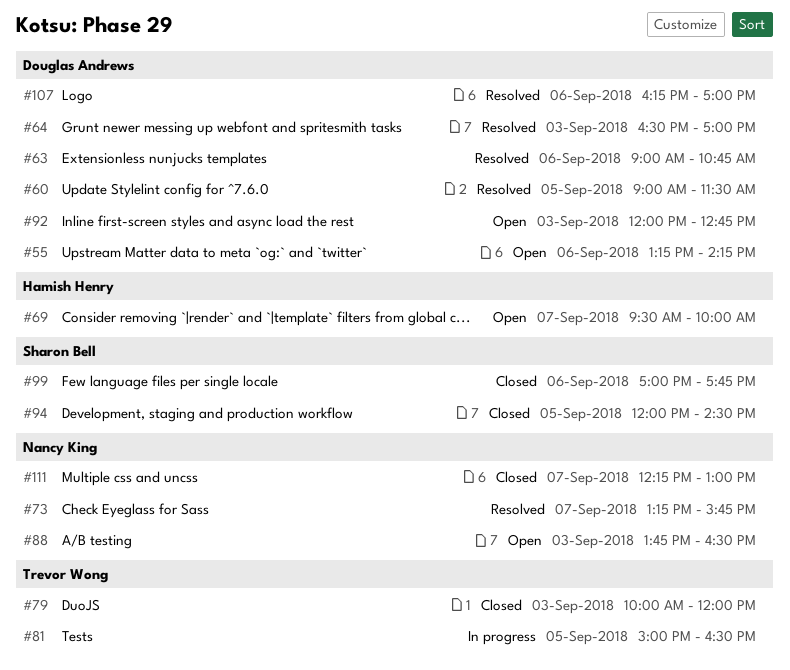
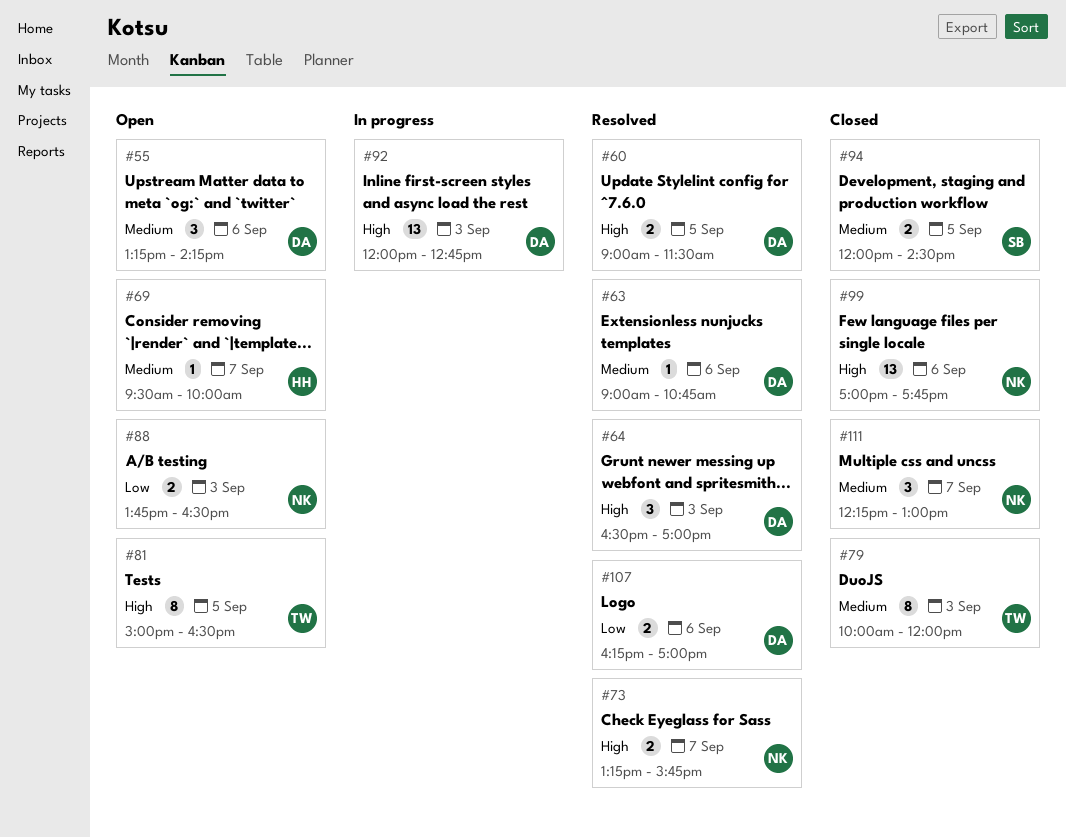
#81, status: In progress -> Open
#92, status: Open -> In progress
#99, owner: Sharon Bell -> Nancy King

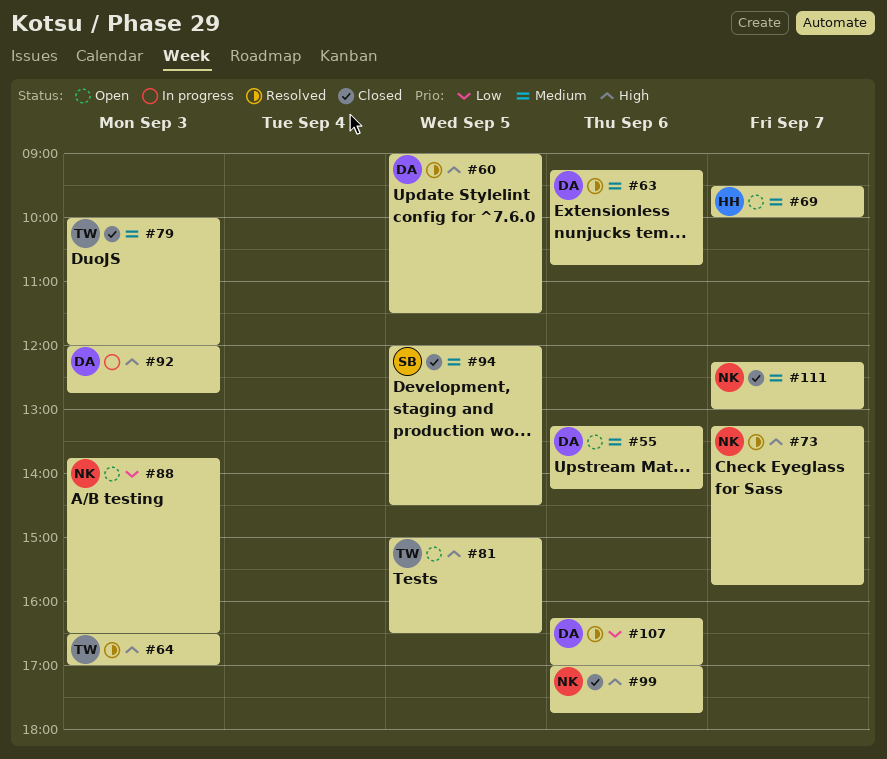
#63, begins: 09:00 -> 09:15
#64, owner: DA -> TW

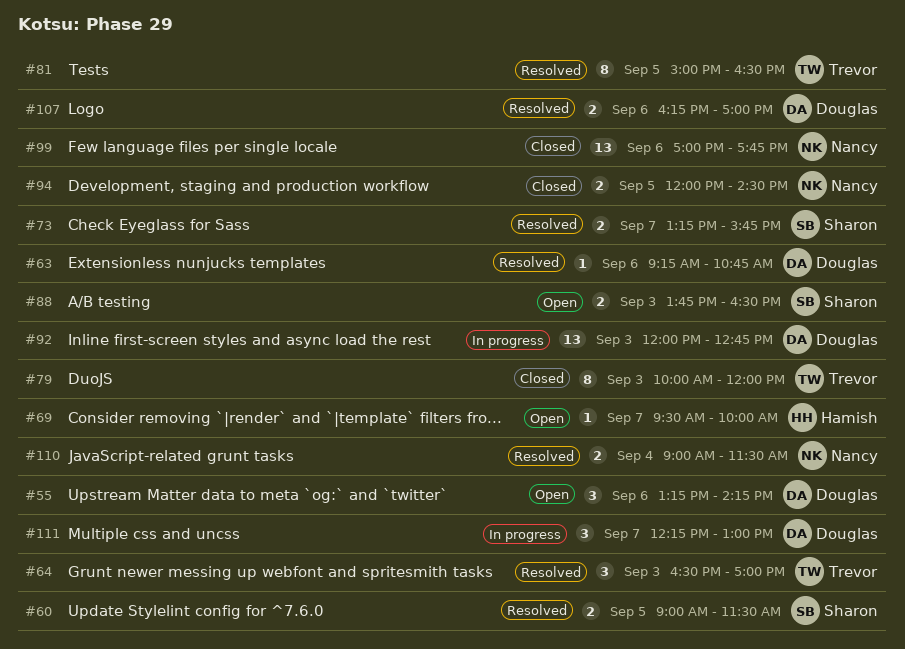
#60, owner: Douglas -> Sharon
#73, owner: Nancy -> Sharon
#81, status: Open -> Resolved
#88, owner: Nancy -> Sharon
#94, owner: Sharon -> Nancy
#110: none -> present
#111, status: Closed -> In progress
#111, owner: Nancy -> Douglas

